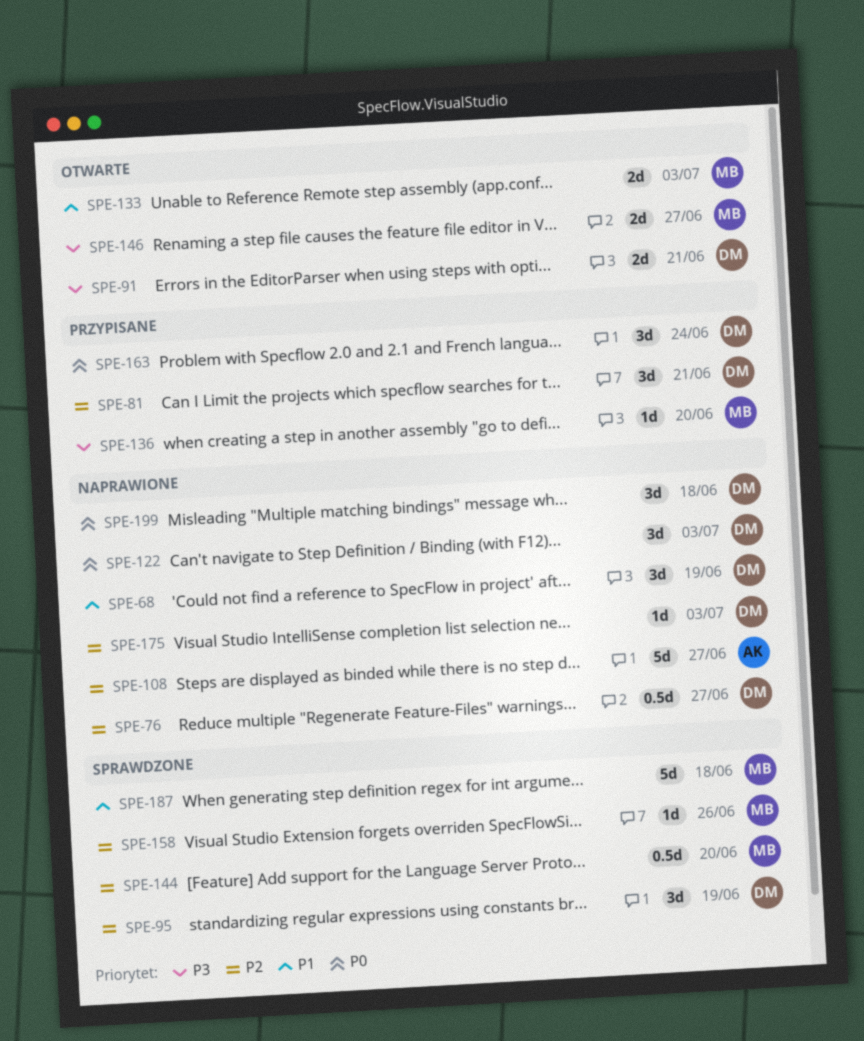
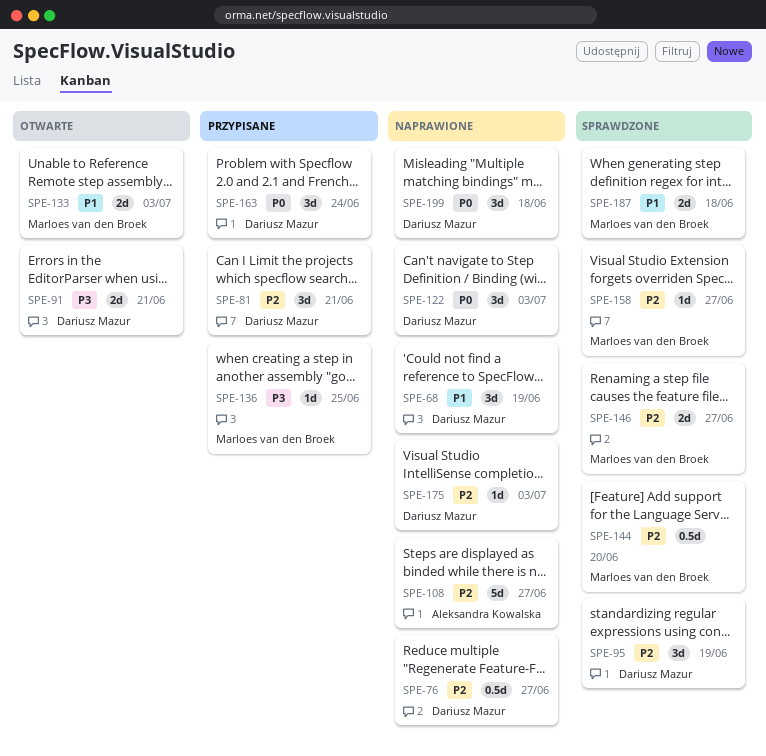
SPE-136, due: Jun 20 -> Jun 25
SPE-146, status: Otwarte -> Sprawdzone
SPE-146, priority: P3 -> P2
SPE-158, due: Jun 26 -> Jun 27
SPE-187, estimate: 5d -> 2d

